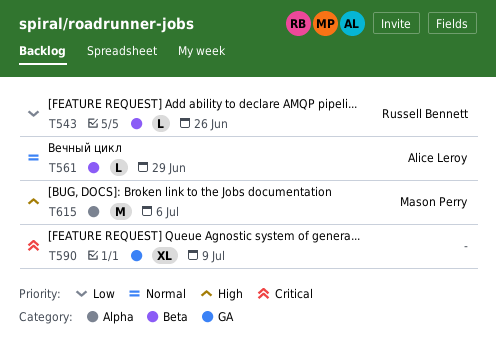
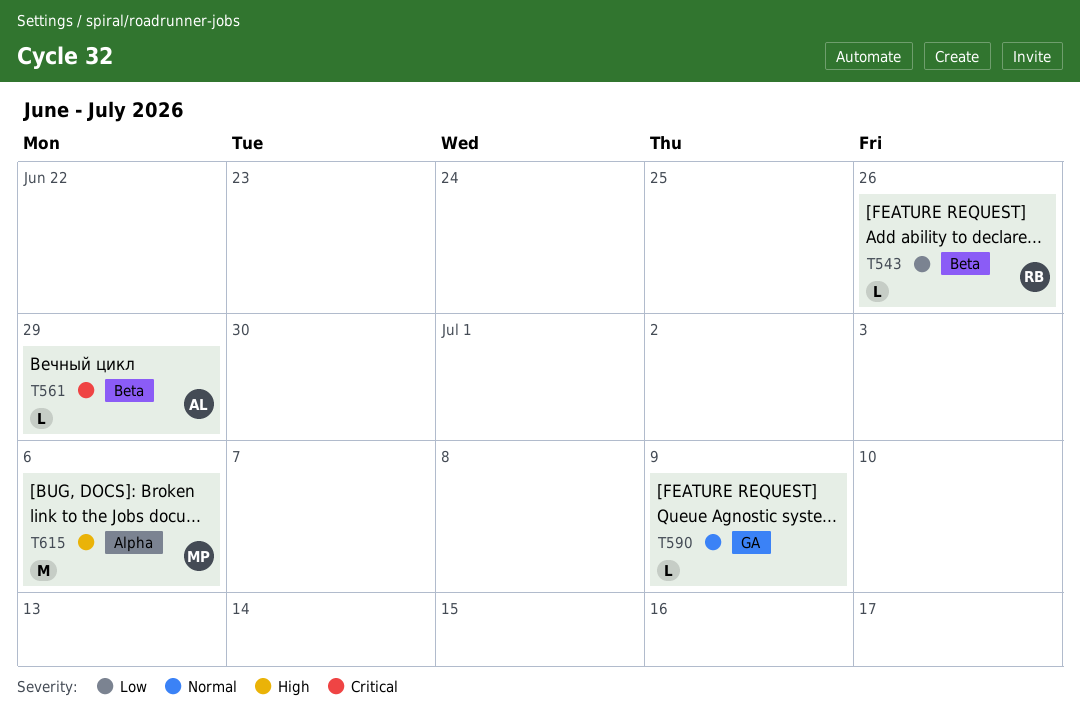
T561, priority: Normal -> Critical
T590, priority: Critical -> Normal
T590, estimate: XL -> L

